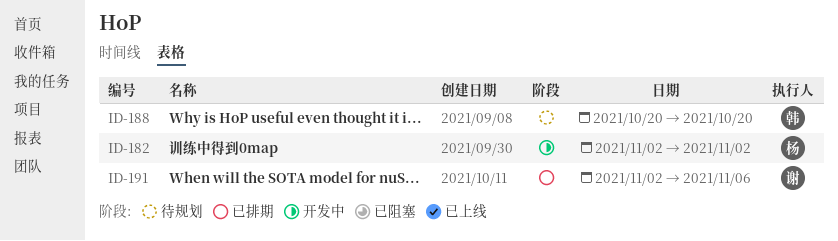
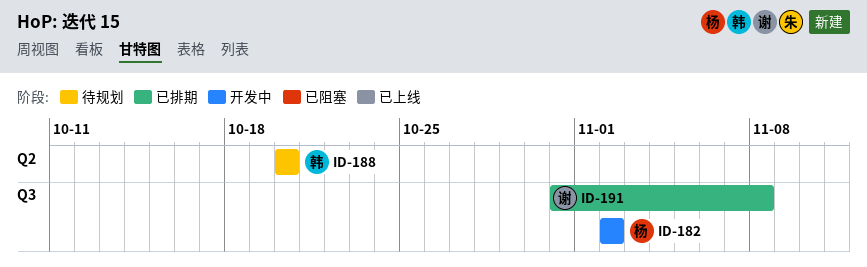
ID-191, start: Nov 2 -> Oct 31
ID-191, due: Nov 6 -> Nov 8

